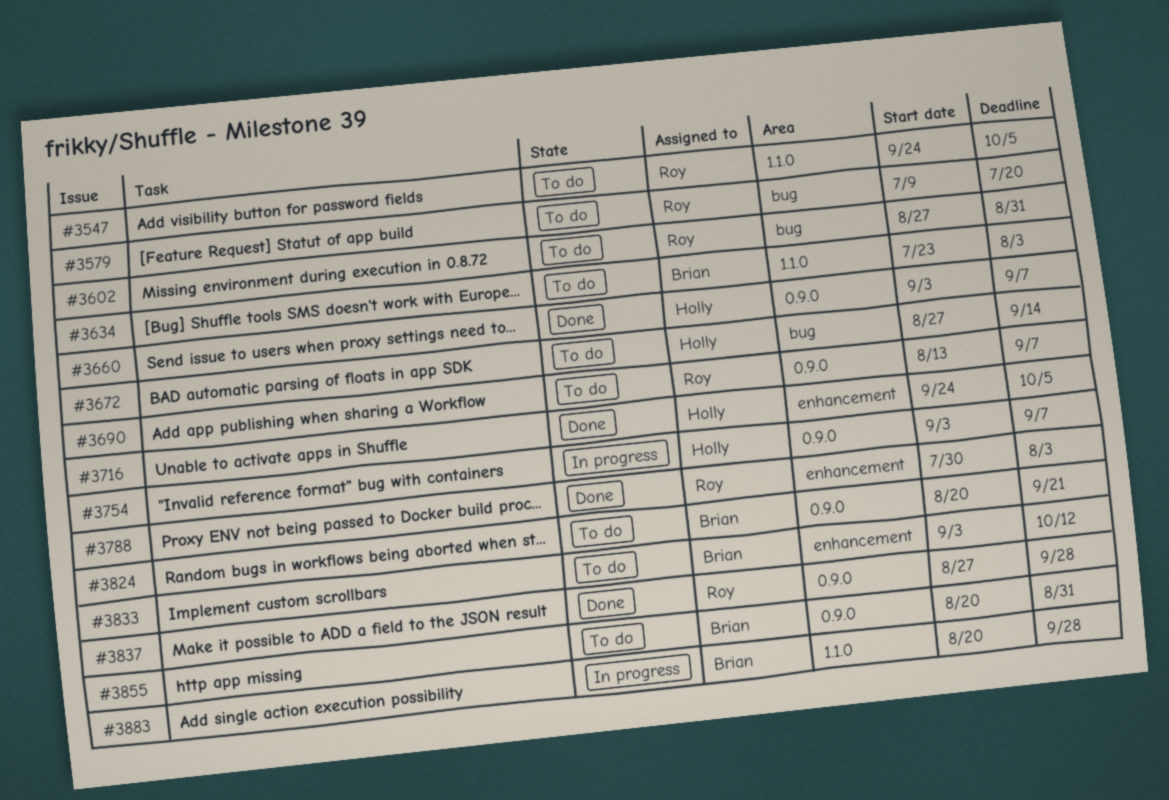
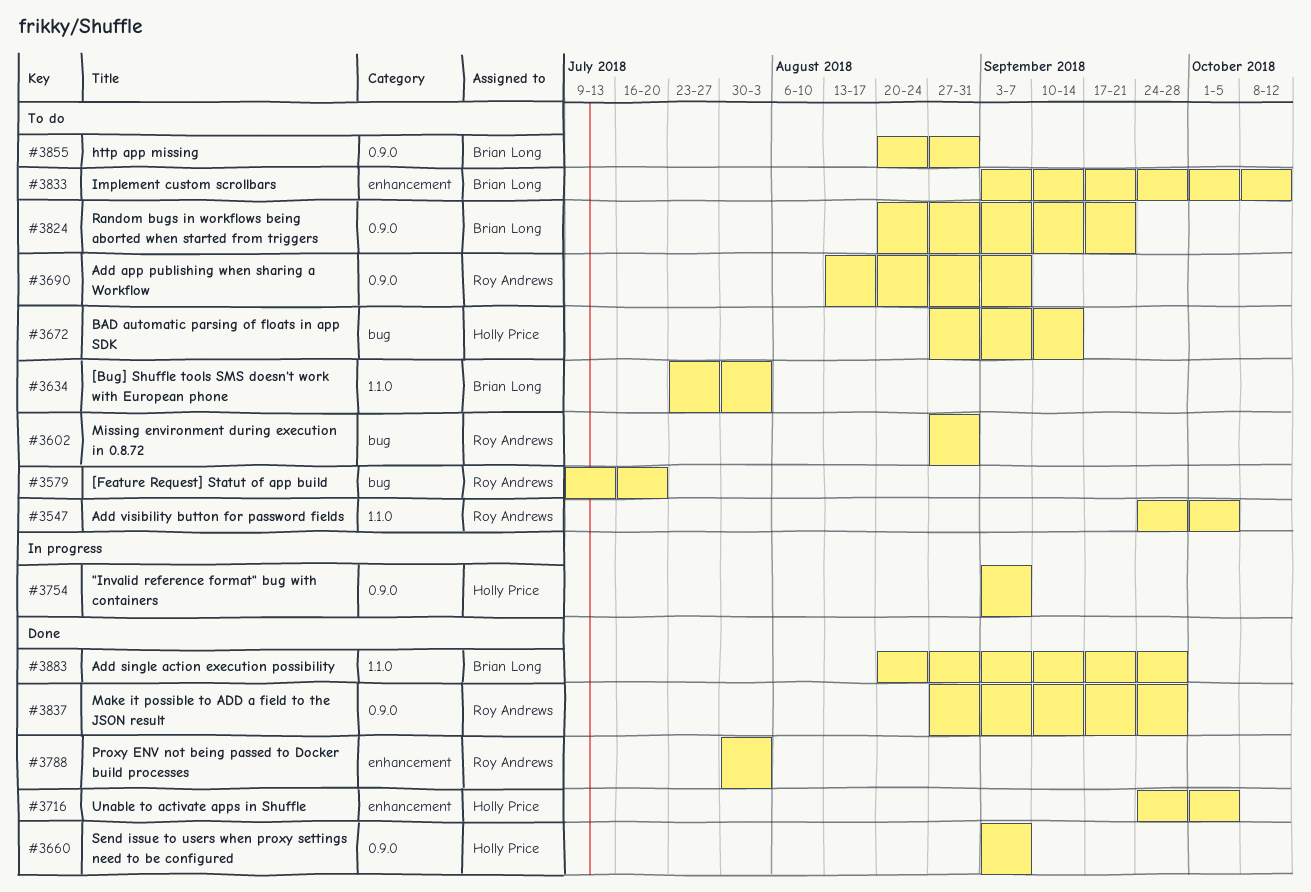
#3883, status: In progress -> Done

